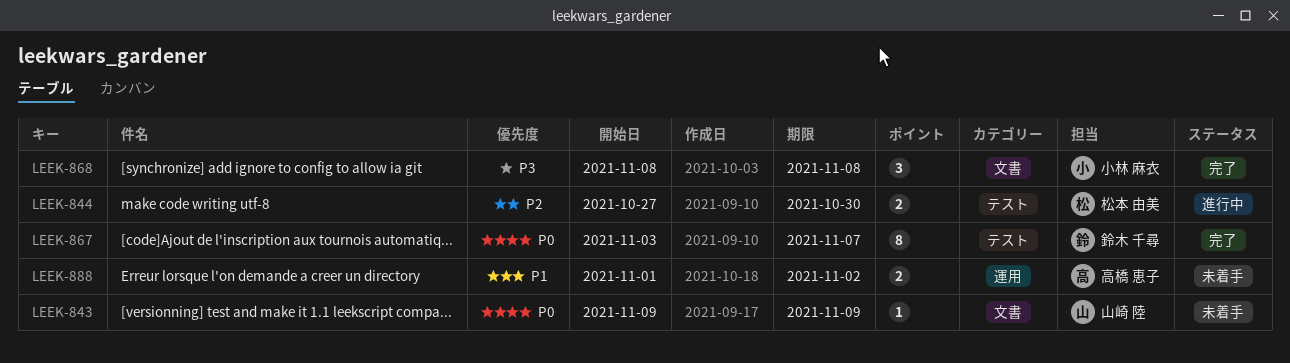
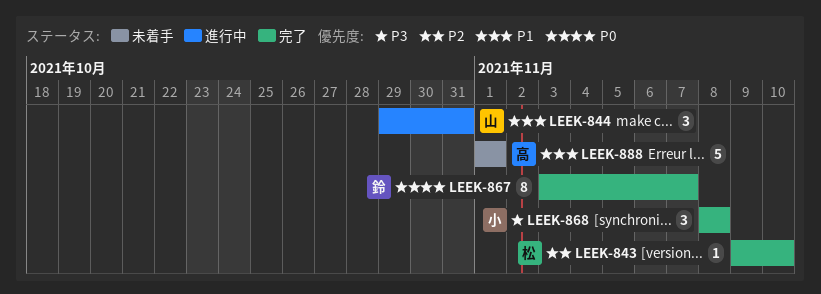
LEEK-843, status: 未着手 -> 完了
LEEK-843, owner: 山崎 陸 -> 松本 由美
LEEK-843, priority: P0 -> P2
LEEK-843, due: Nov 9 -> Nov 10
LEEK-844, owner: 松本 由美 -> 山崎 陸
LEEK-844, priority: P2 -> P1
LEEK-844, estimate: 2 -> 3
LEEK-844, start: Oct 27 -> Oct 29
LEEK-844, due: Oct 30 -> Oct 31
LEEK-888, estimate: 2 -> 5
LEEK-888, due: Nov 2 -> Nov 1

